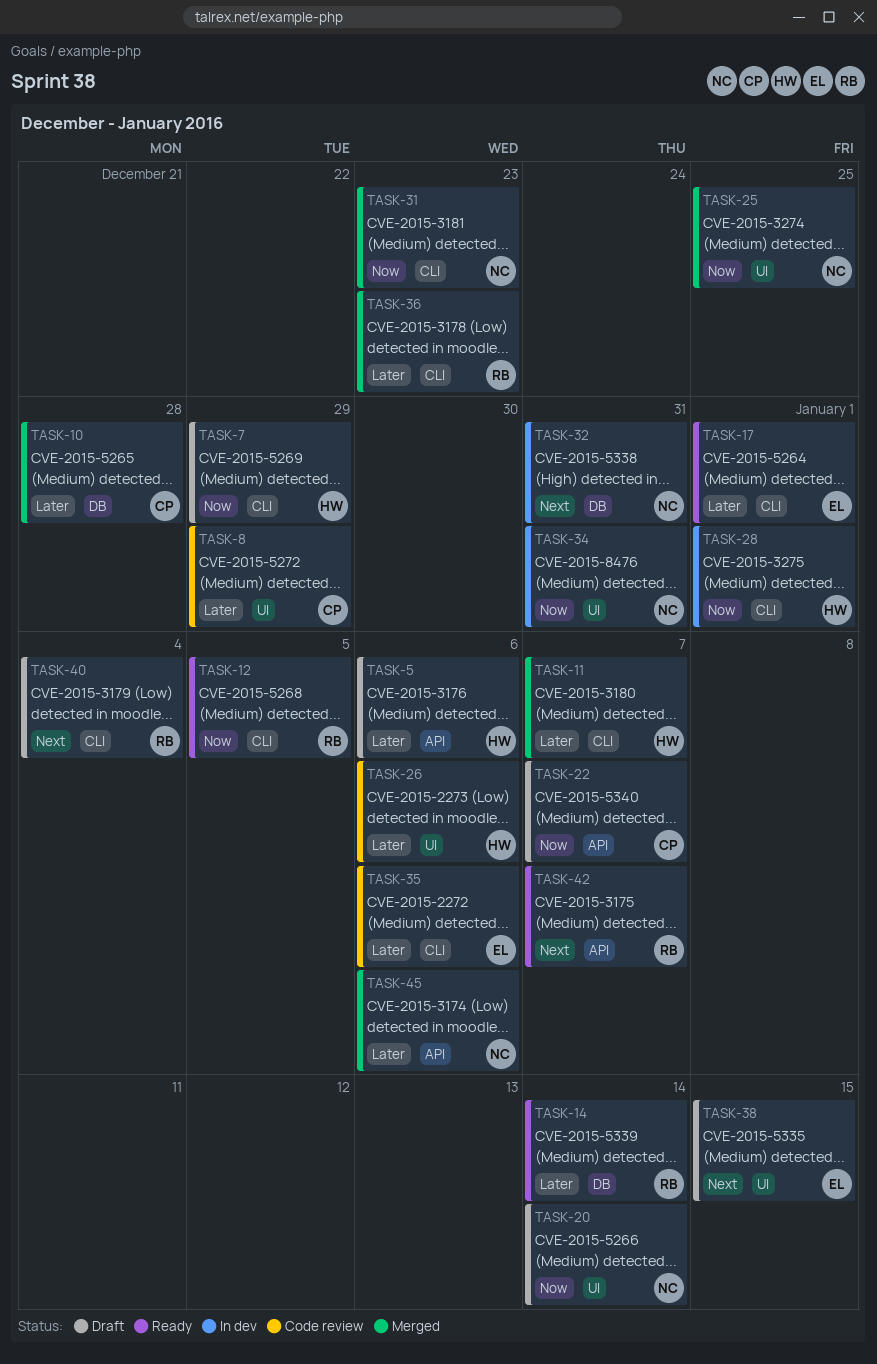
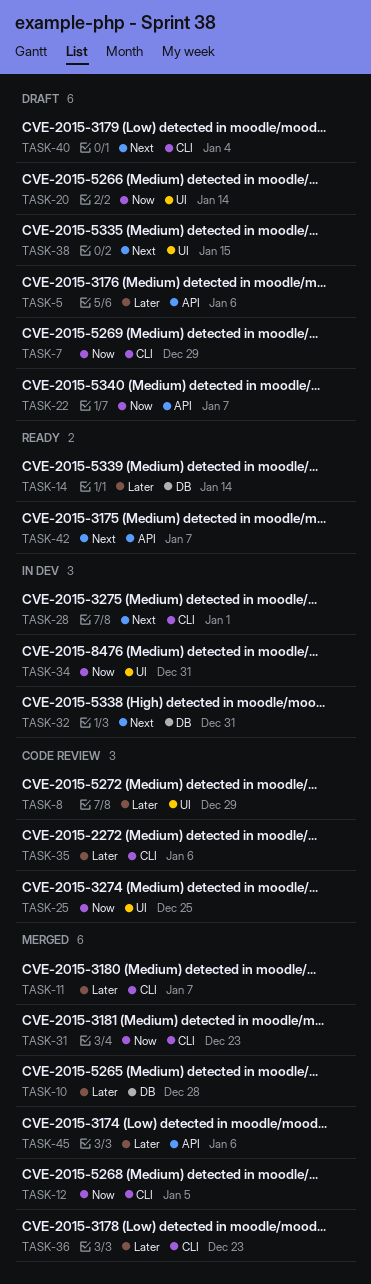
TASK-12, status: Ready -> Merged
TASK-17: present -> none
TASK-25, status: Merged -> Code review
TASK-26: present -> none
TASK-28, priority: Now -> Next

